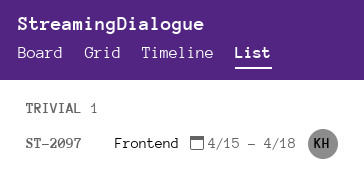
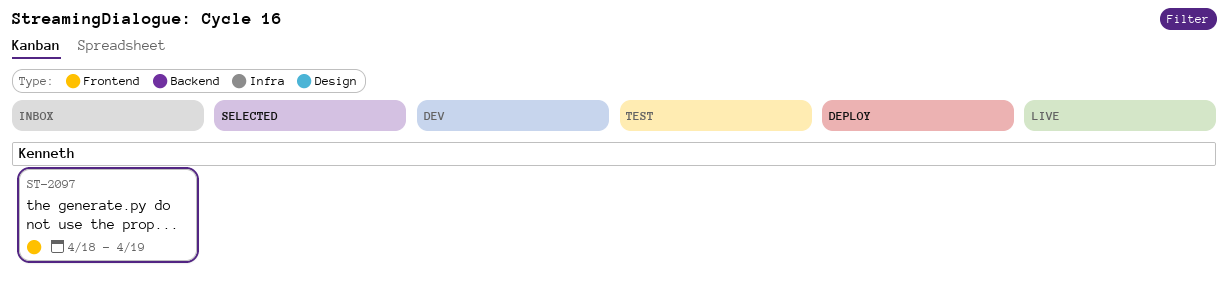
ST-2097, start: Apr 15 -> Apr 18
ST-2097, due: Apr 18 -> Apr 19

